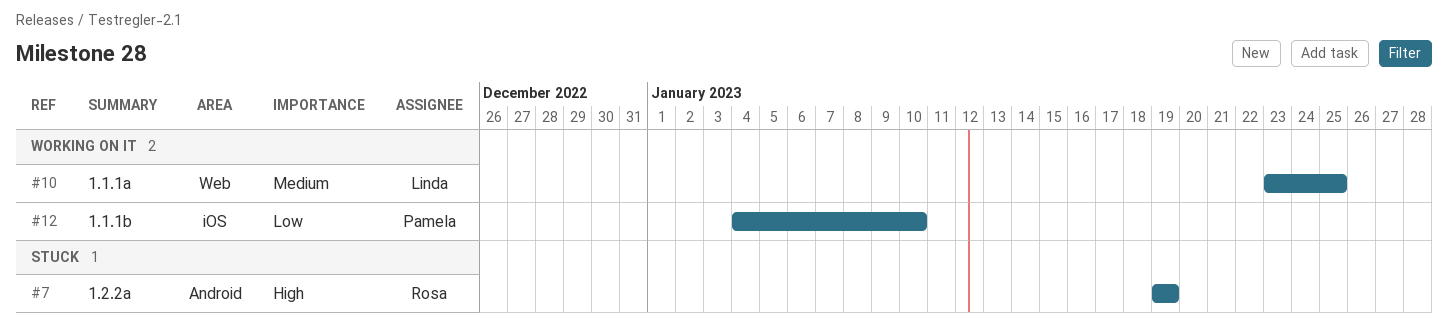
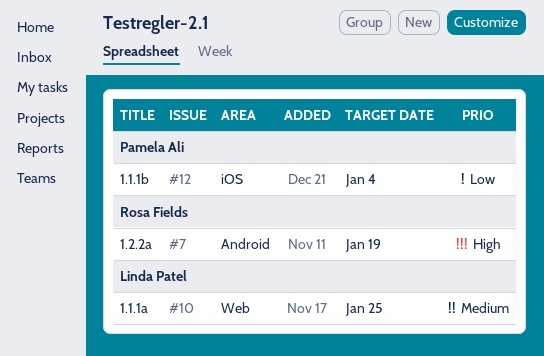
#12, due: Jan 10 -> Jan 4

